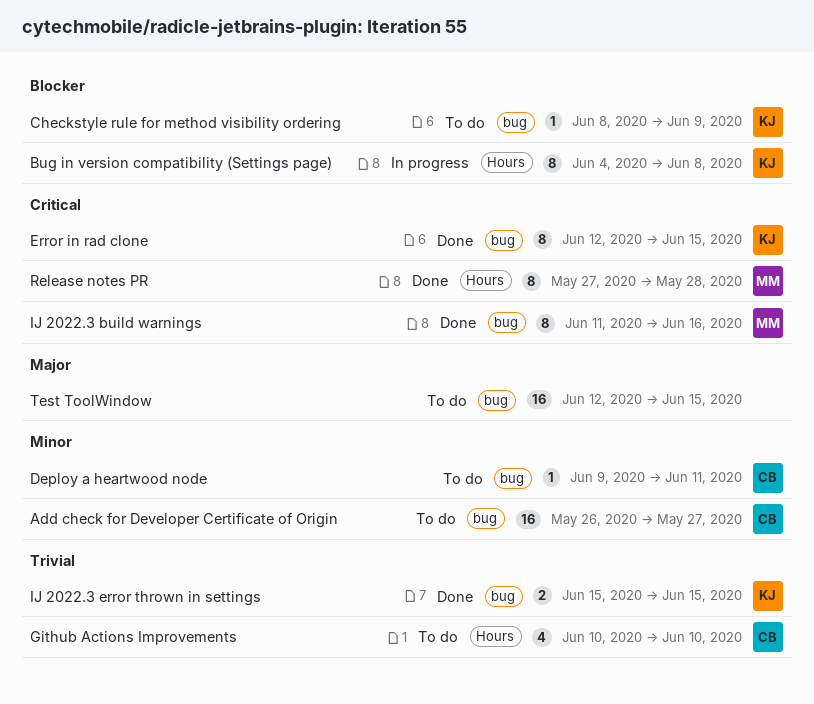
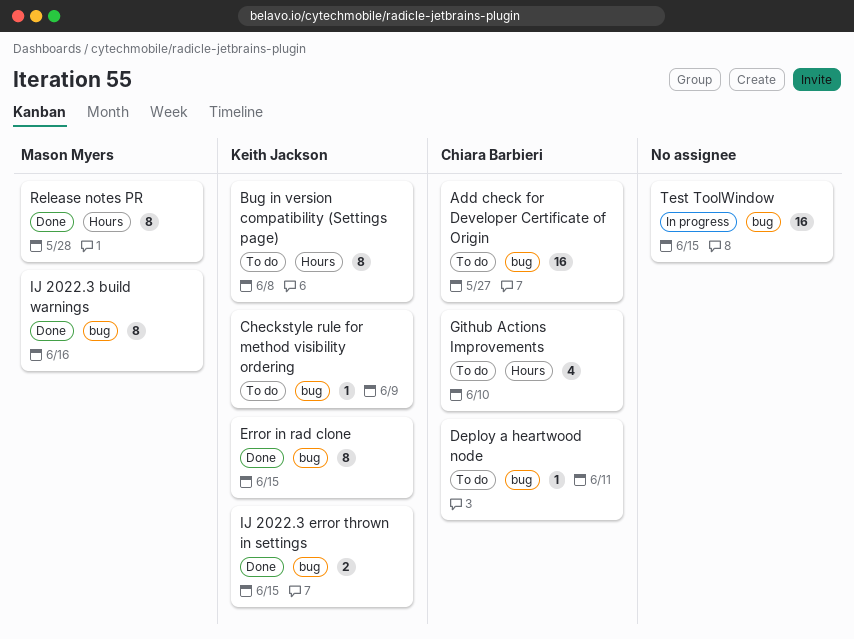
Bug in version compatibility (Settings page), status: In progress -> To do
Test ToolWindow, status: To do -> In progress

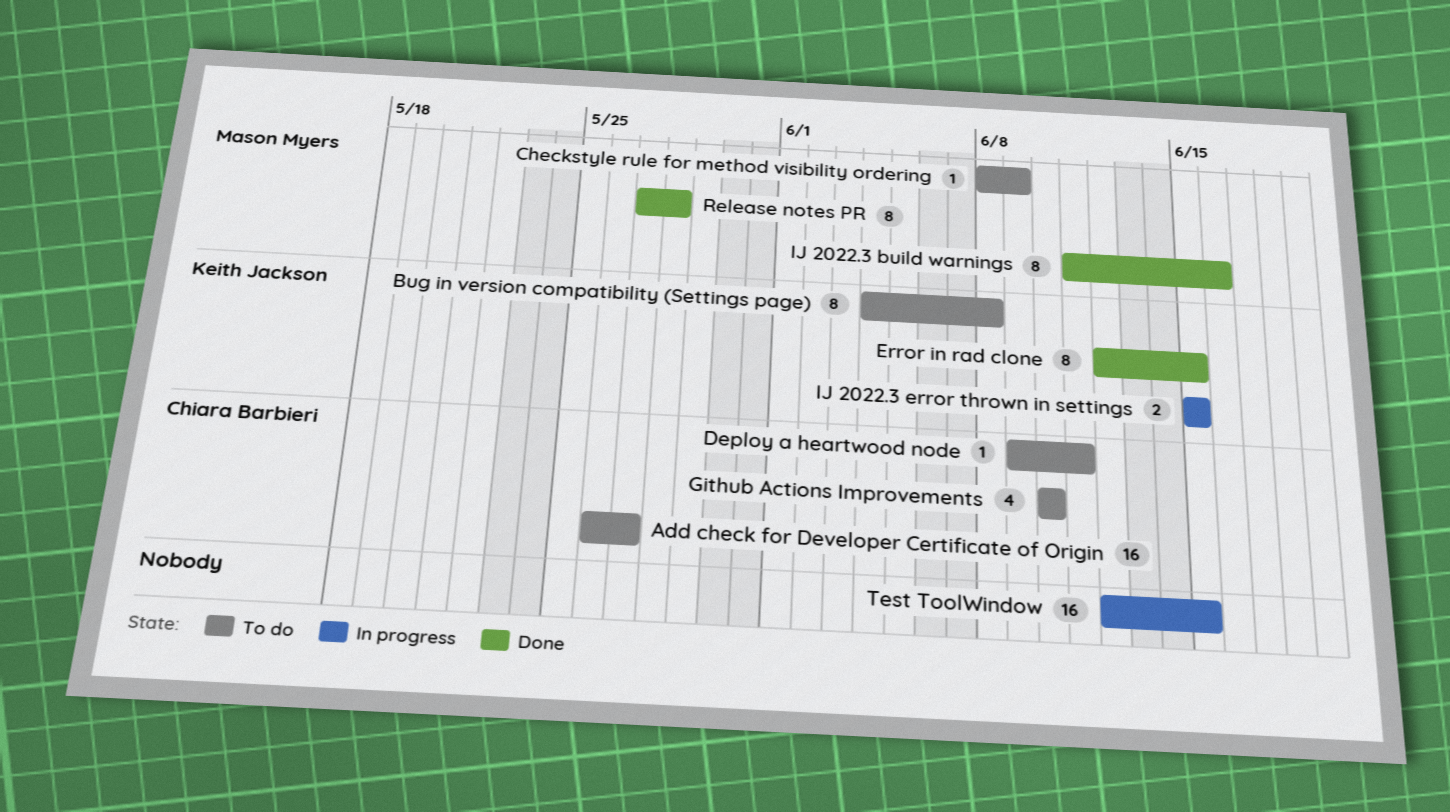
Checkstyle rule for method visibility ordering, owner: Keith Jackson -> Mason Myers
IJ 2022.3 error thrown in settings, status: Done -> In progress

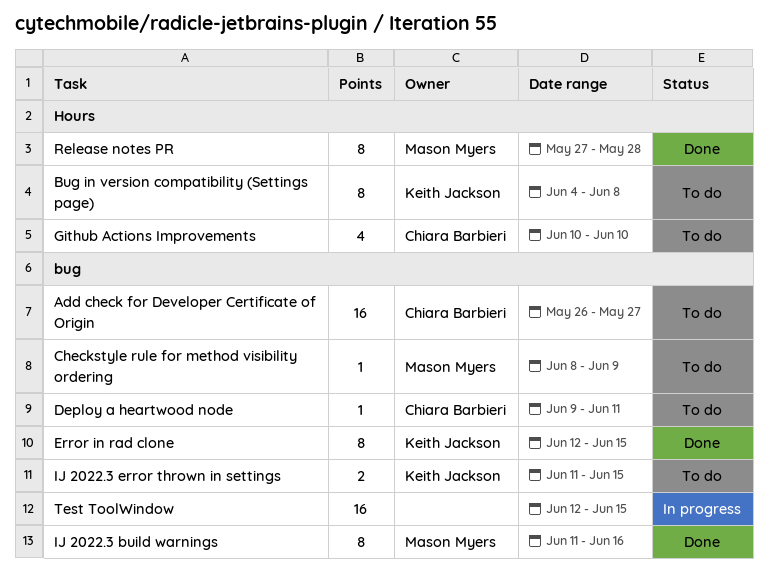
IJ 2022.3 error thrown in settings, status: In progress -> To do
IJ 2022.3 error thrown in settings, start: Jun 15 -> Jun 11

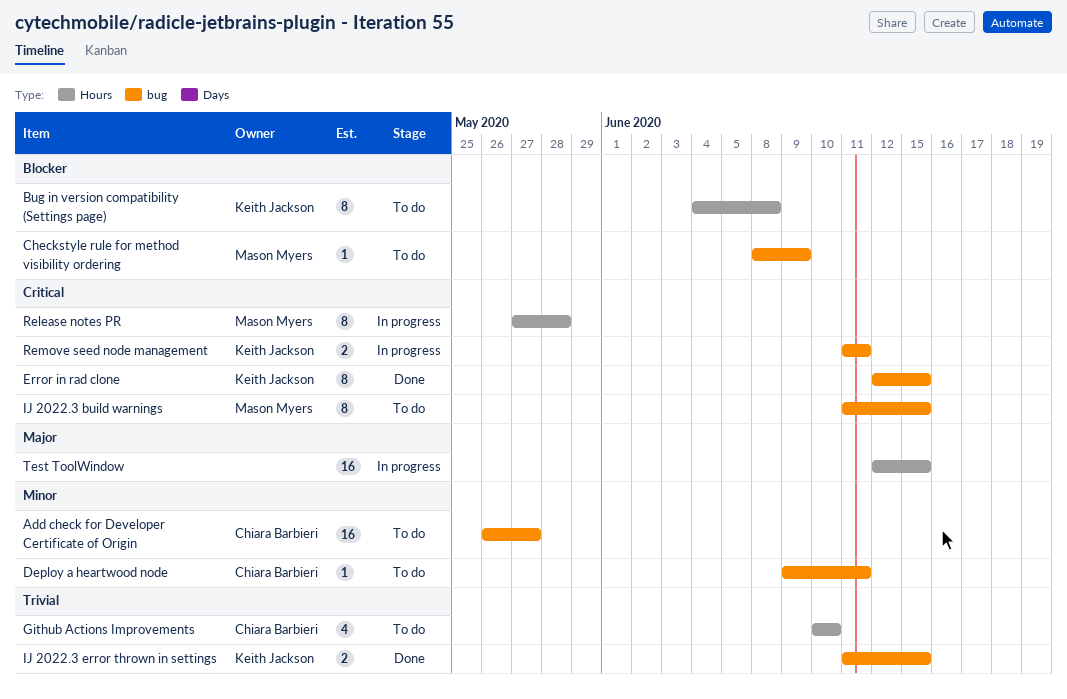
IJ 2022.3 build warnings, status: Done -> To do
IJ 2022.3 build warnings, due: Jun 16 -> Jun 15
IJ 2022.3 error thrown in settings, status: To do -> Done
Release notes PR, status: Done -> In progress
Remove seed node management: none -> present
Test ToolWindow, label: bug -> Hours

